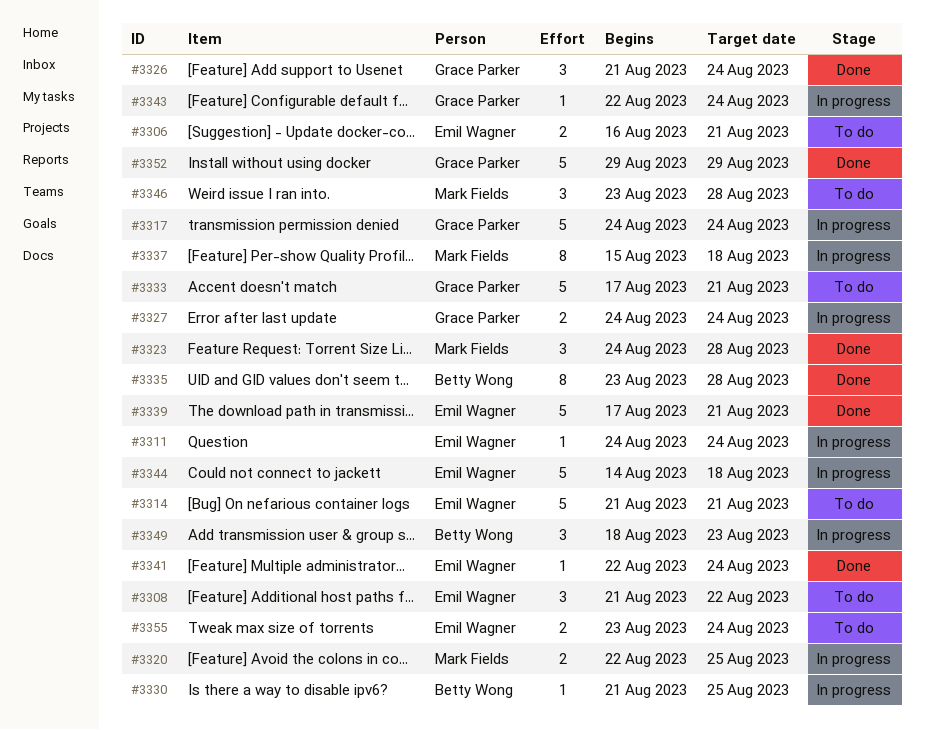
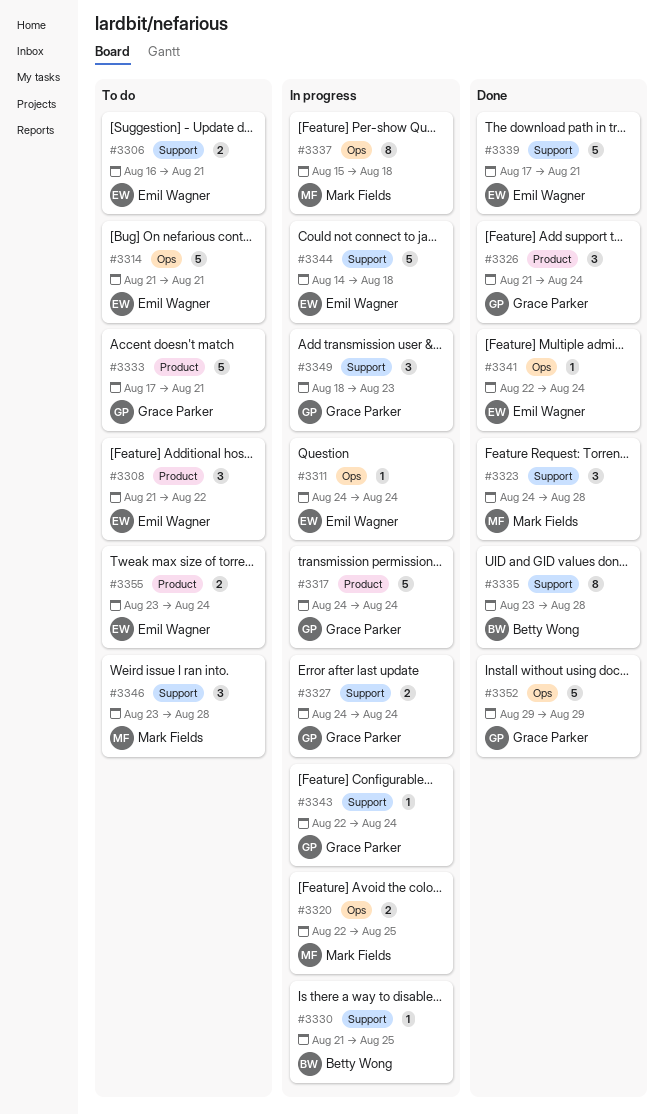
#3349, owner: Betty Wong -> Grace Parker

